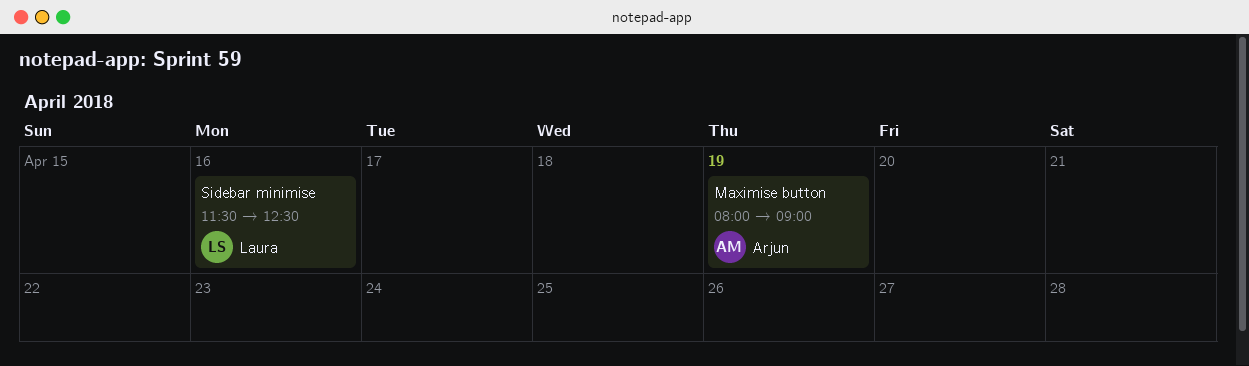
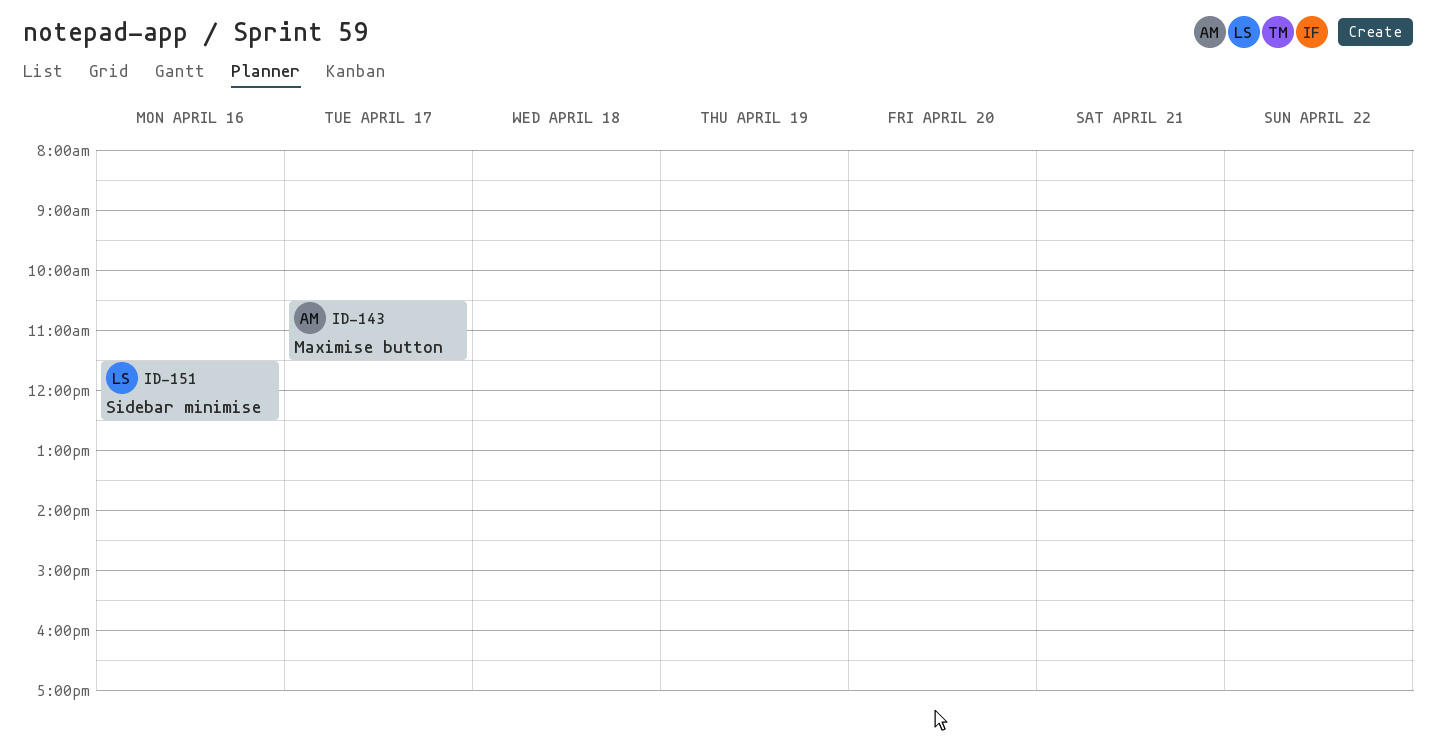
Maximise button, day: Apr 19 -> Apr 17
Maximise button, begins: 08:00 -> 10:30
Maximise button, ends: 09:00 -> 11:30

